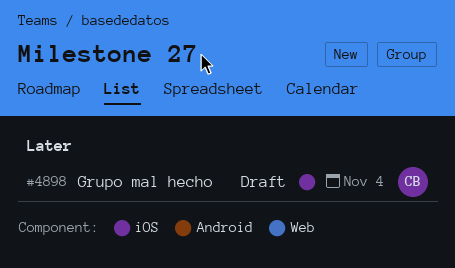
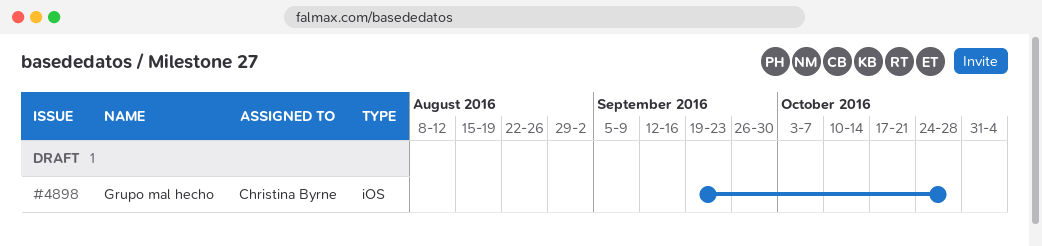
#4898, due: Nov 4 -> Oct 28

